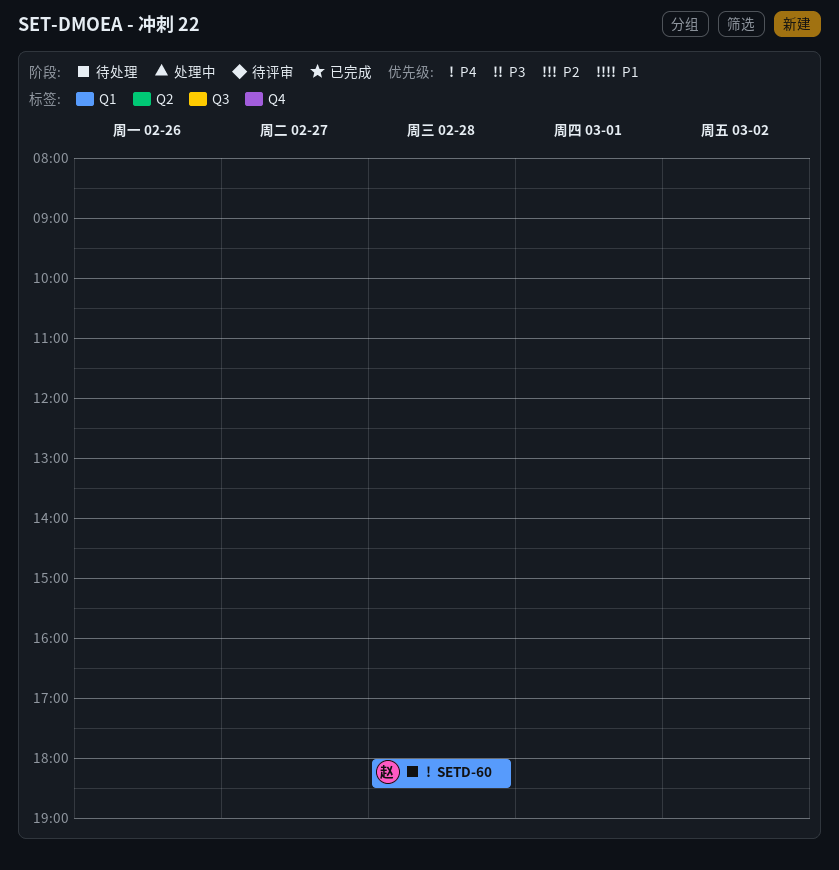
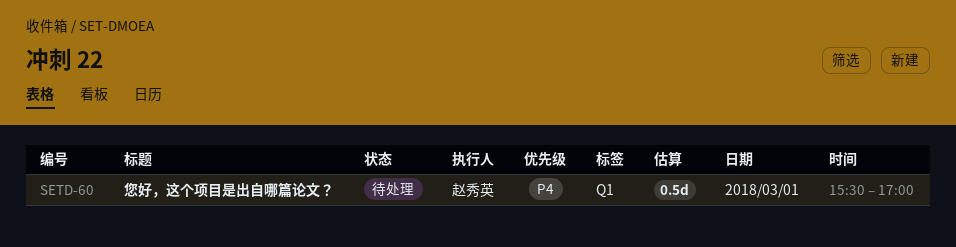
SETD-60, day: Feb 28 -> Mar 1
SETD-60, begins: 18:00 -> 15:30
SETD-60, ends: 18:30 -> 17:00

